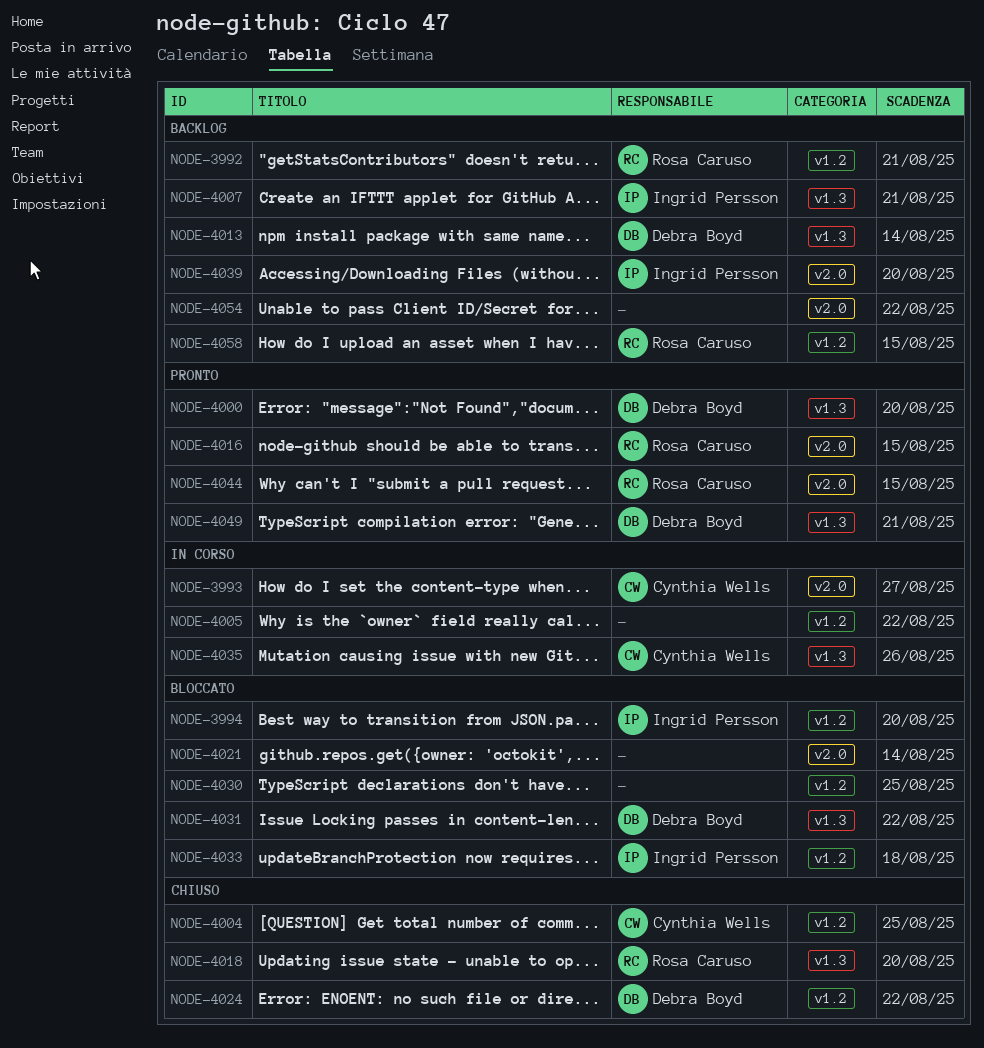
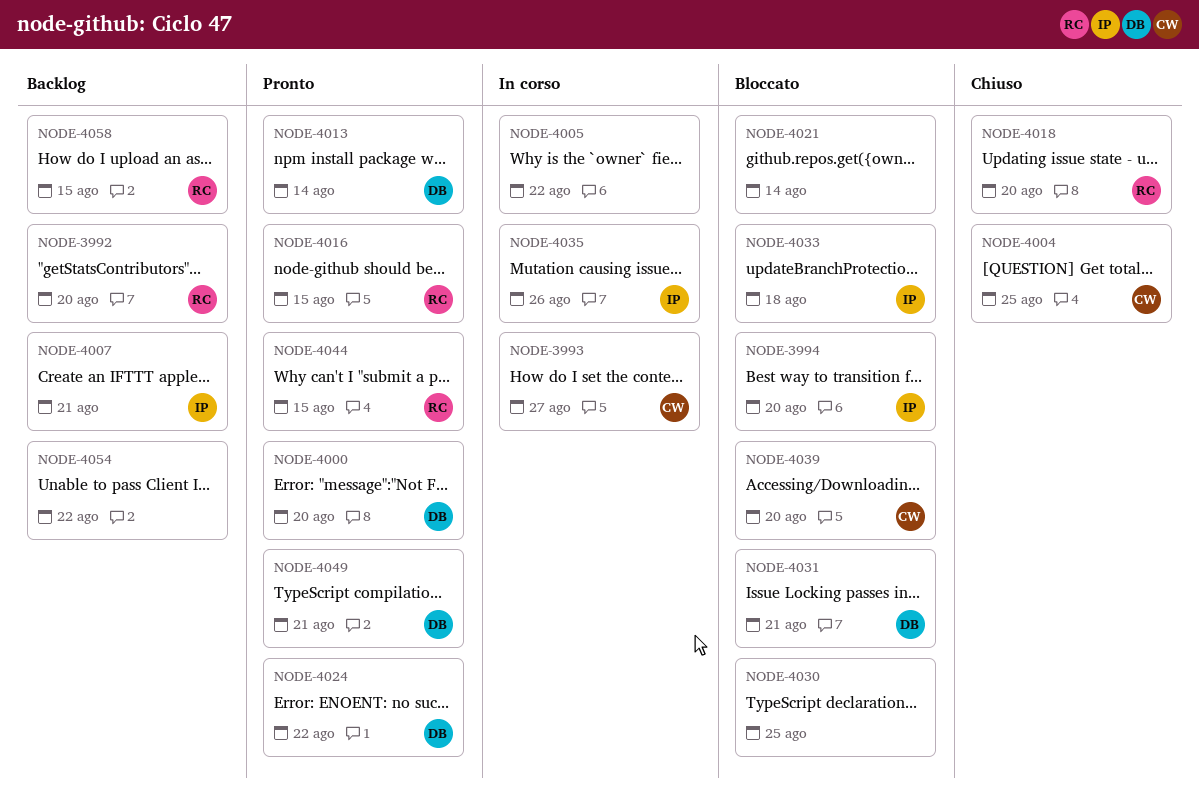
NODE-3992, due: Aug 21 -> Aug 20
NODE-4013, status: Backlog -> Pronto
NODE-4024, status: Chiuso -> Pronto
NODE-4031, due: Aug 22 -> Aug 21
NODE-4035, owner: Cynthia Wells -> Ingrid Persson
NODE-4039, status: Backlog -> Bloccato
NODE-4039, owner: Ingrid Persson -> Cynthia Wells

